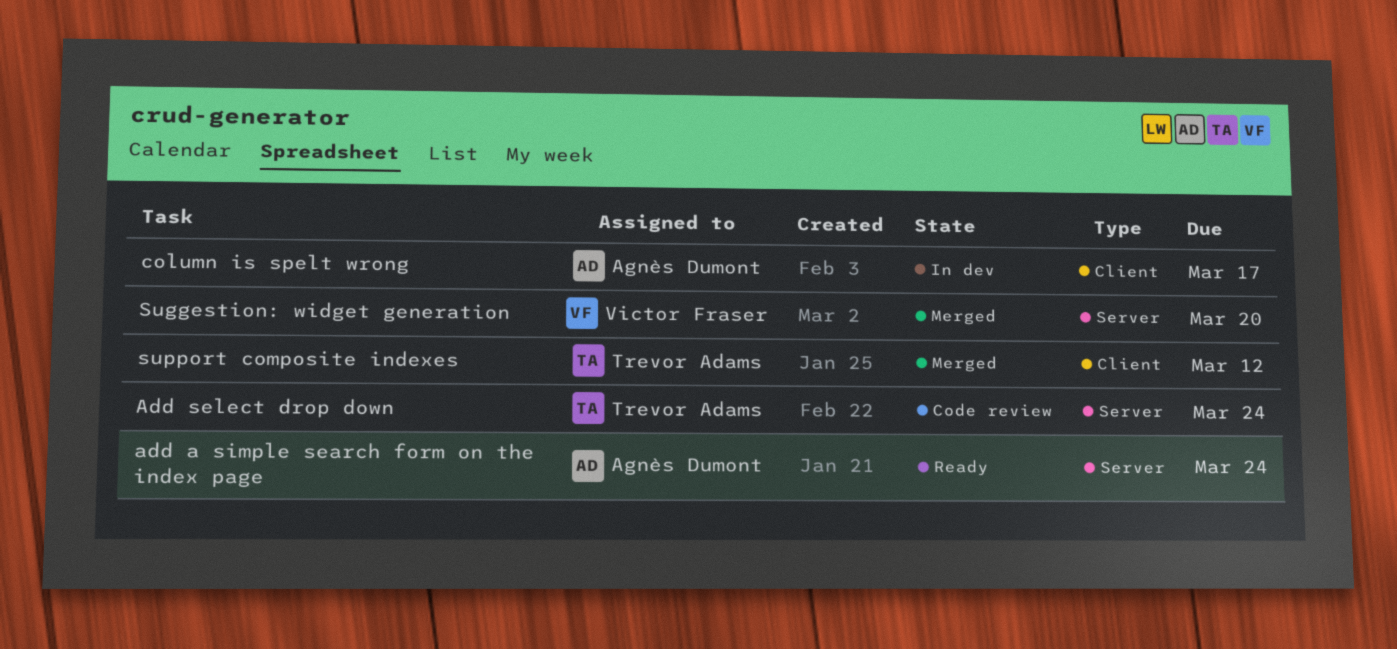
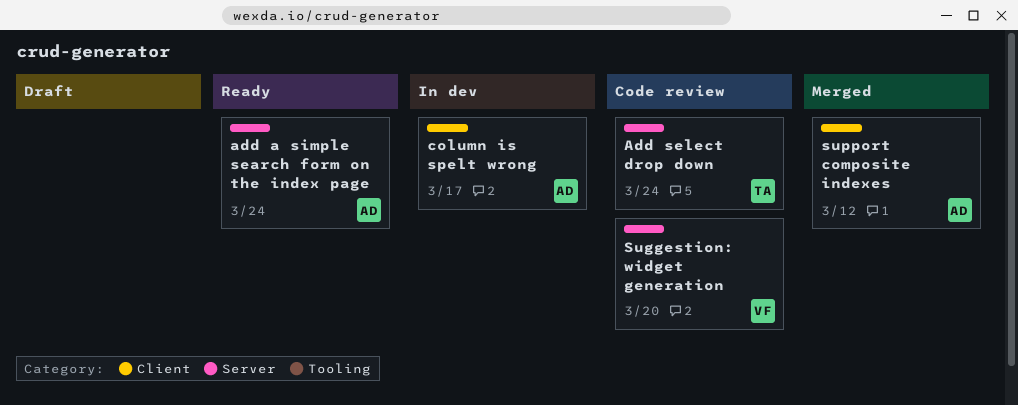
Suggestion: widget generation, status: Merged -> Code review
support composite indexes, owner: Trevor Adams -> Agnès Dumont

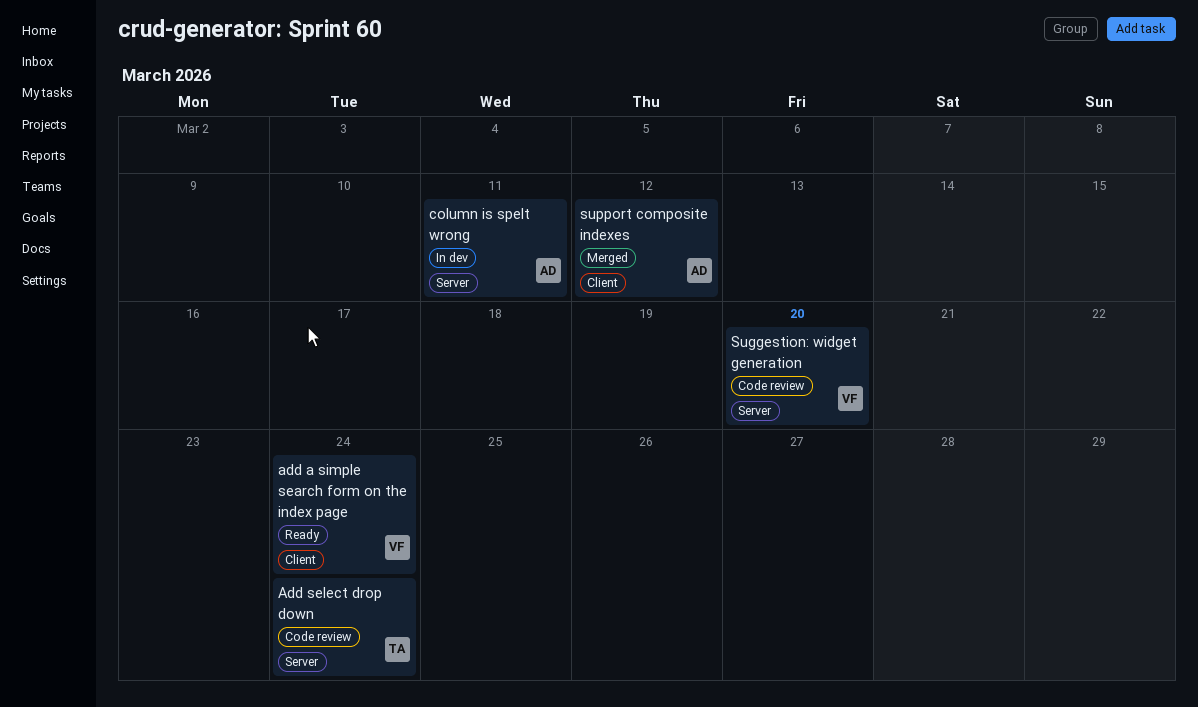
add a simple search form on the index page, owner: AD -> VF
add a simple search form on the index page, label: Server -> Client
column is spelt wrong, label: Client -> Server
column is spelt wrong, due: Mar 17 -> Mar 11

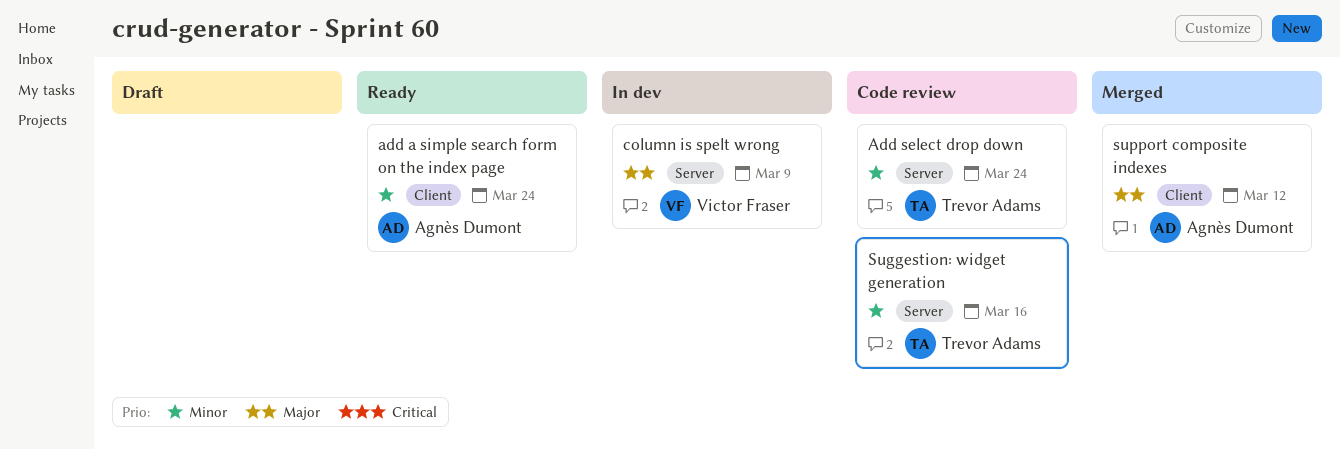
add a simple search form on the index page, owner: Victor Fraser -> Agnès Dumont
column is spelt wrong, owner: Agnès Dumont -> Victor Fraser
column is spelt wrong, due: Mar 11 -> Mar 9
Suggestion: widget generation, owner: Victor Fraser -> Trevor Adams
Suggestion: widget generation, due: Mar 20 -> Mar 16

